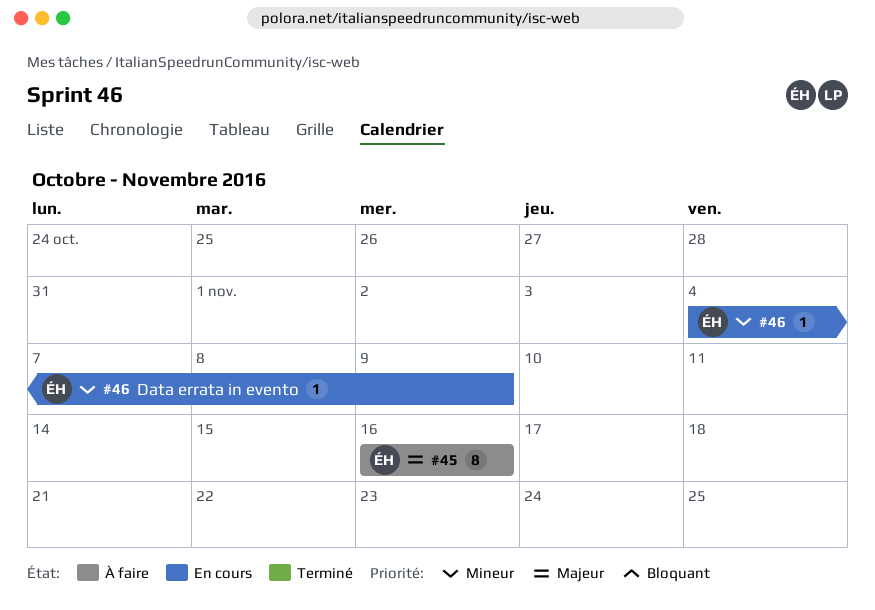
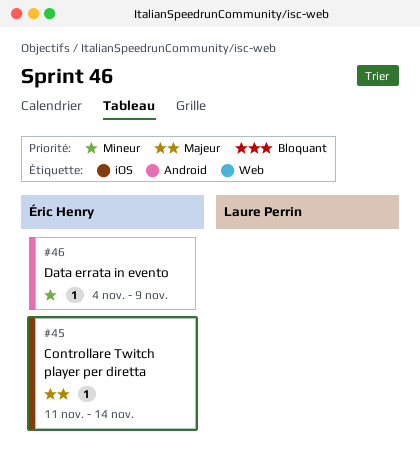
#45, estimate: 8 -> 1
#45, start: Nov 16 -> Nov 11
#45, due: Nov 16 -> Nov 14

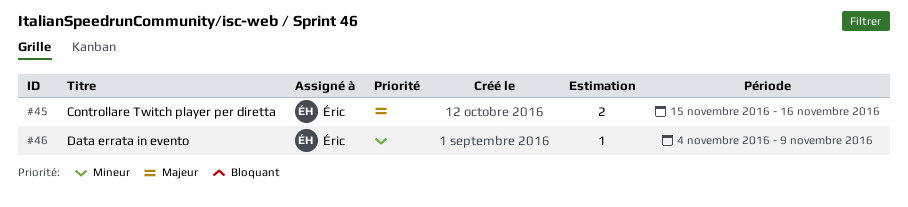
#45, estimate: 1 -> 2
#45, start: Nov 11 -> Nov 15
#45, due: Nov 14 -> Nov 16

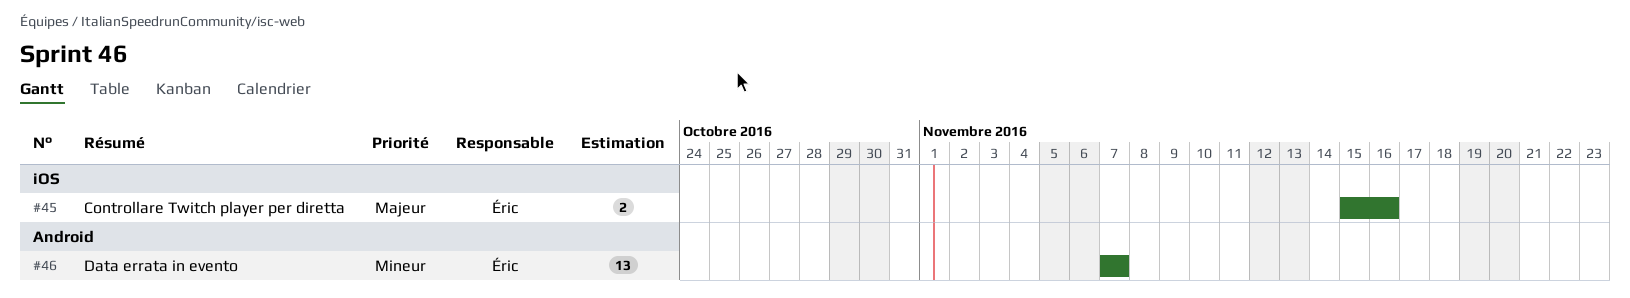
#46, estimate: 1 -> 13
#46, start: Nov 4 -> Nov 7
#46, due: Nov 9 -> Nov 7

